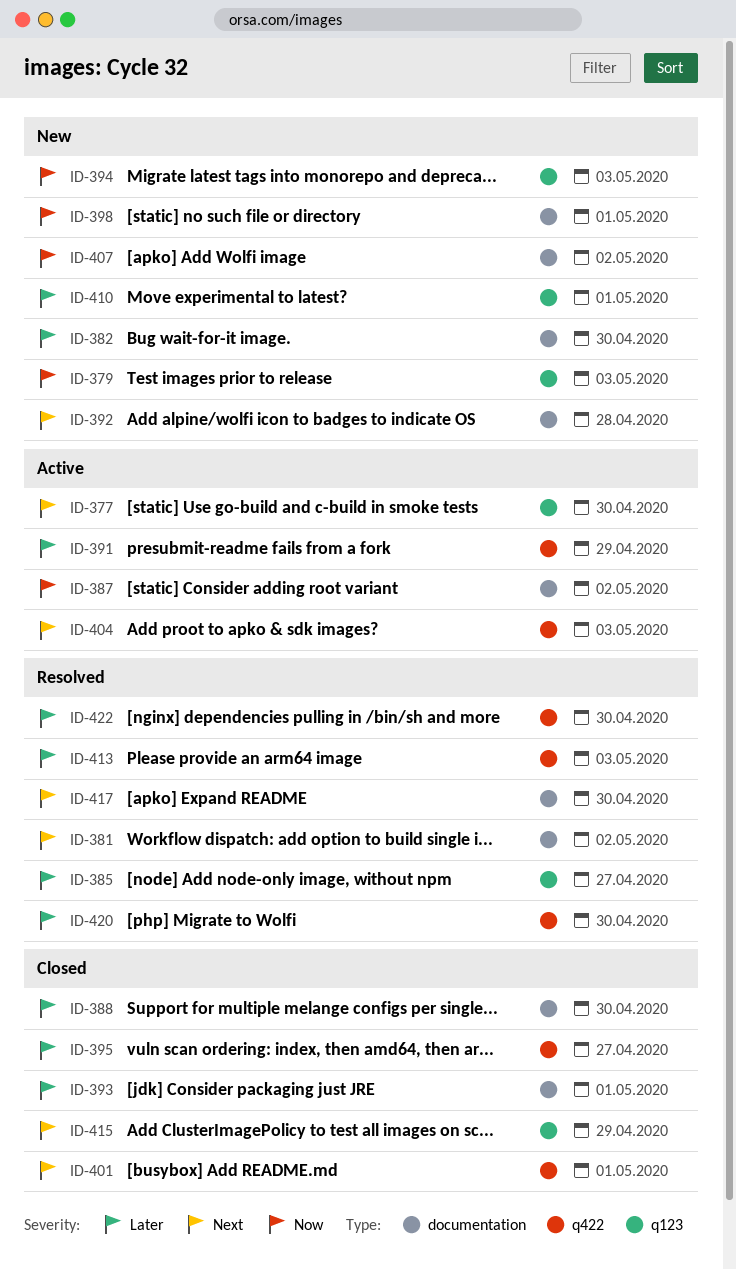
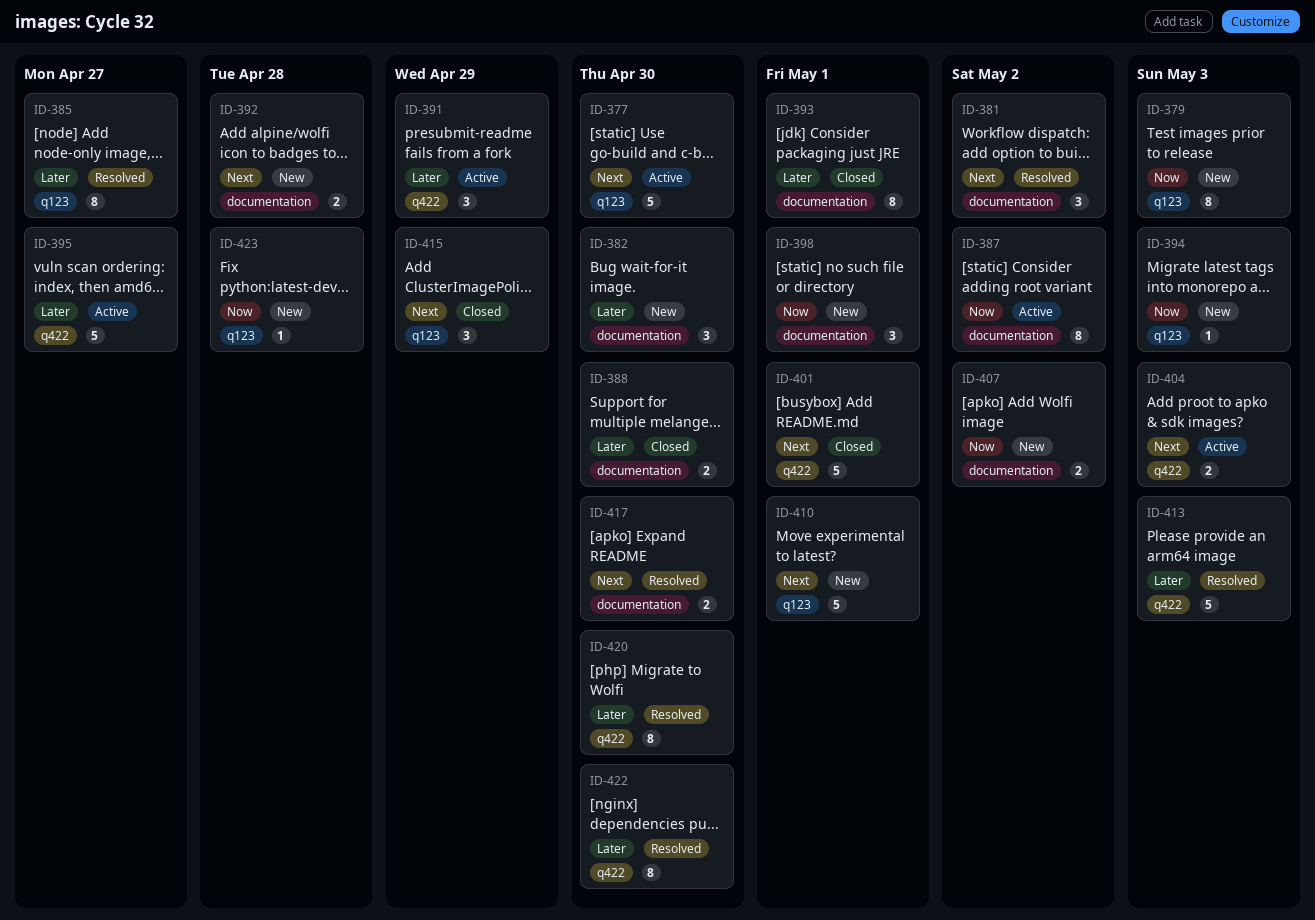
ID-395, status: Closed -> Active
ID-410, priority: Later -> Next
ID-423: none -> present

